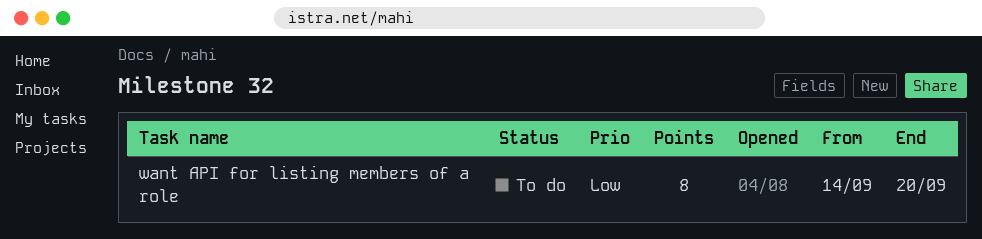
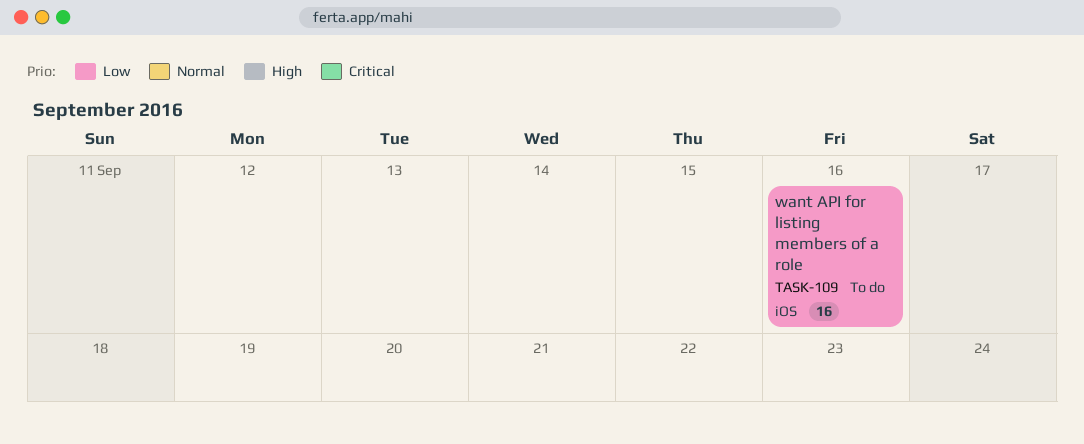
want API for listing members of a role, estimate: 8 -> 16
want API for listing members of a role, due: Sep 20 -> Sep 16

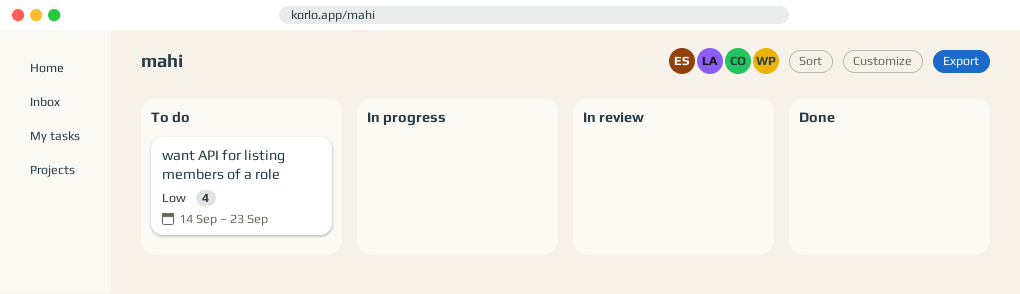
want API for listing members of a role, estimate: 16 -> 4
want API for listing members of a role, due: Sep 16 -> Sep 23

